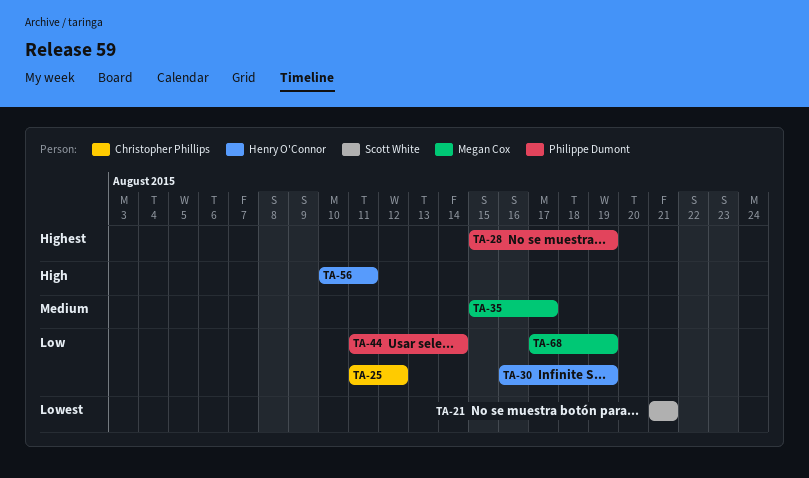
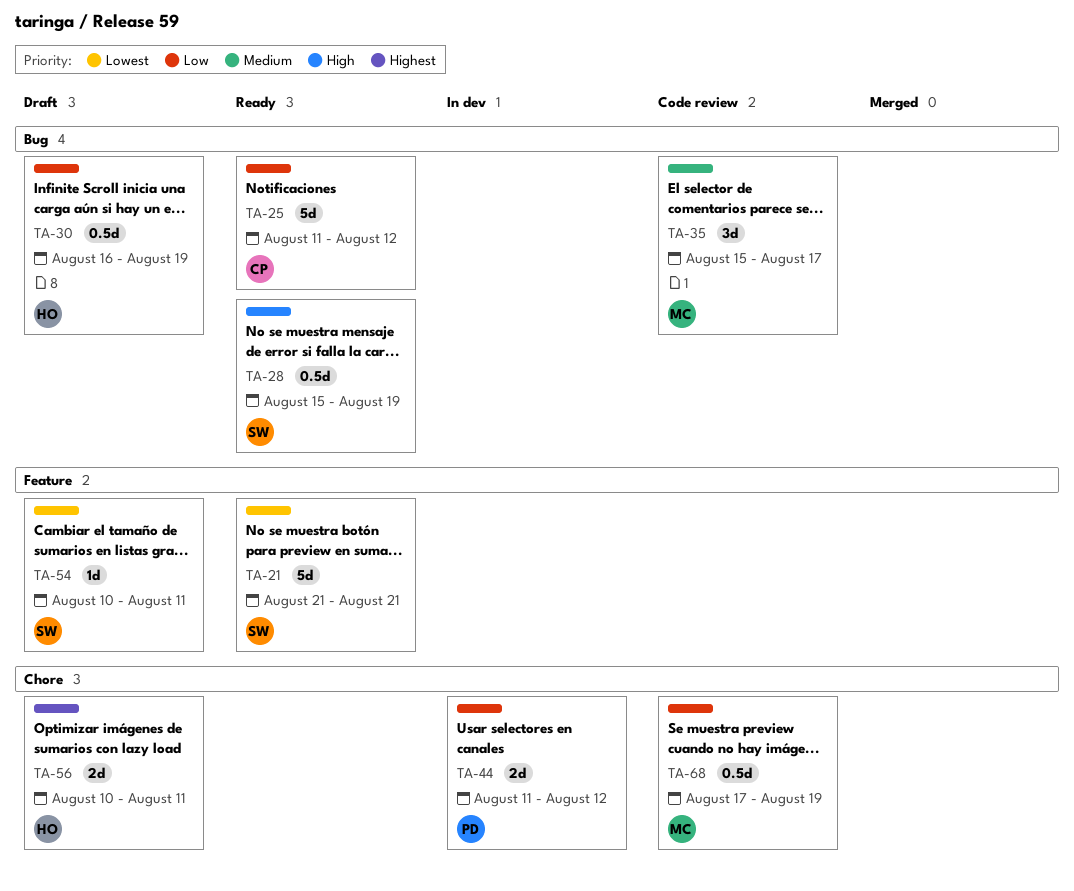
TA-28, owner: Philippe Dumont -> Scott White
TA-28, priority: Highest -> High
TA-44, due: Aug 14 -> Aug 12
TA-54: none -> present
TA-56, priority: High -> Highest

